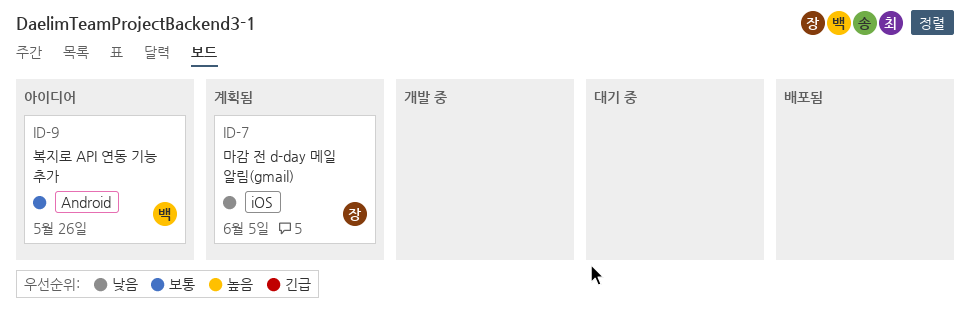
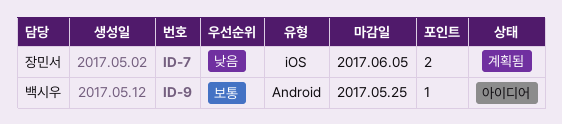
ID-9, due: May 26 -> May 25

